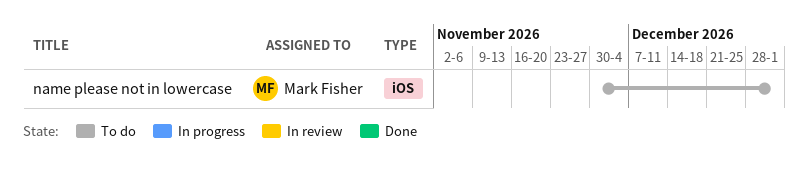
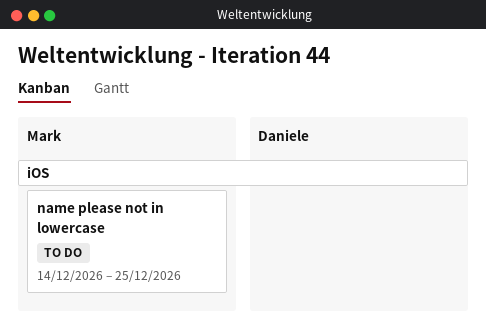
name please not in lowercase, start: Nov 30 -> Dec 14
name please not in lowercase, due: Jan 1 -> Dec 25

